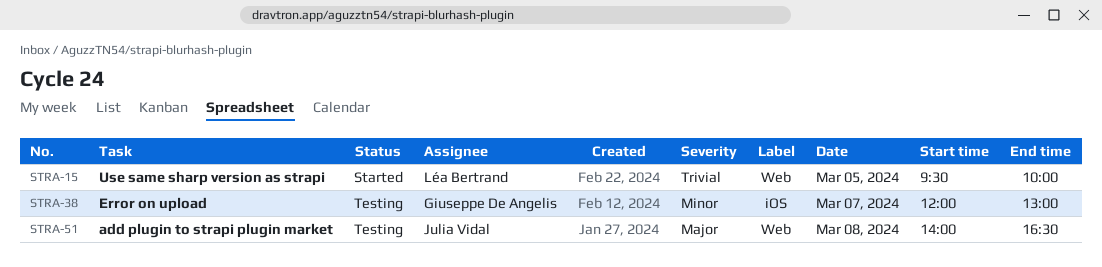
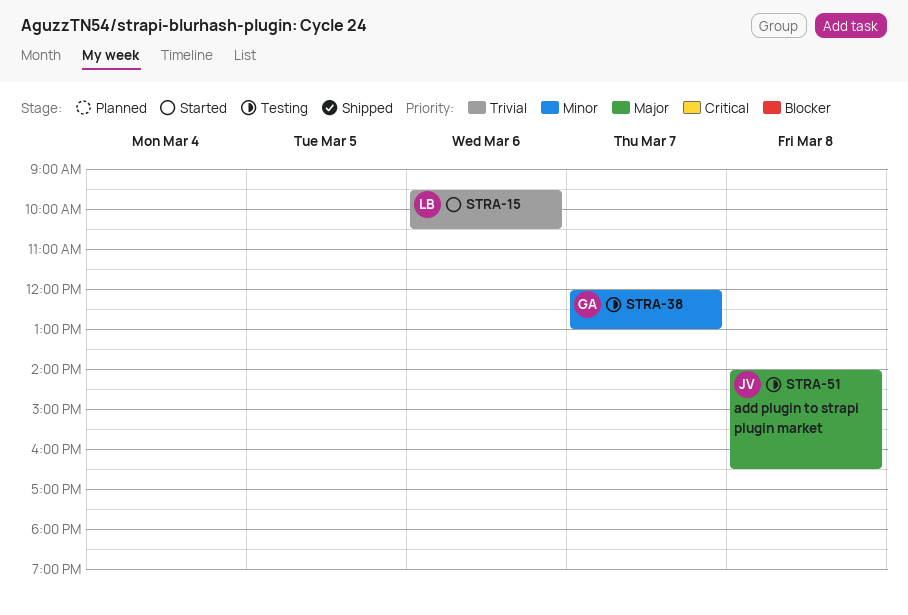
STRA-15, day: Mar 5 -> Mar 6
STRA-15, ends: 10:00 -> 10:30

